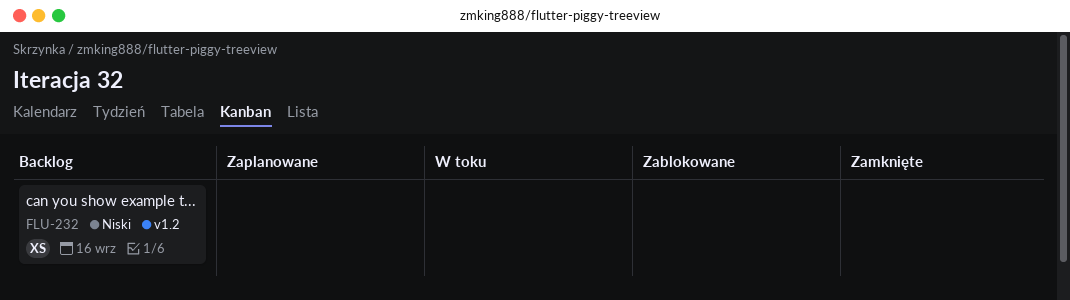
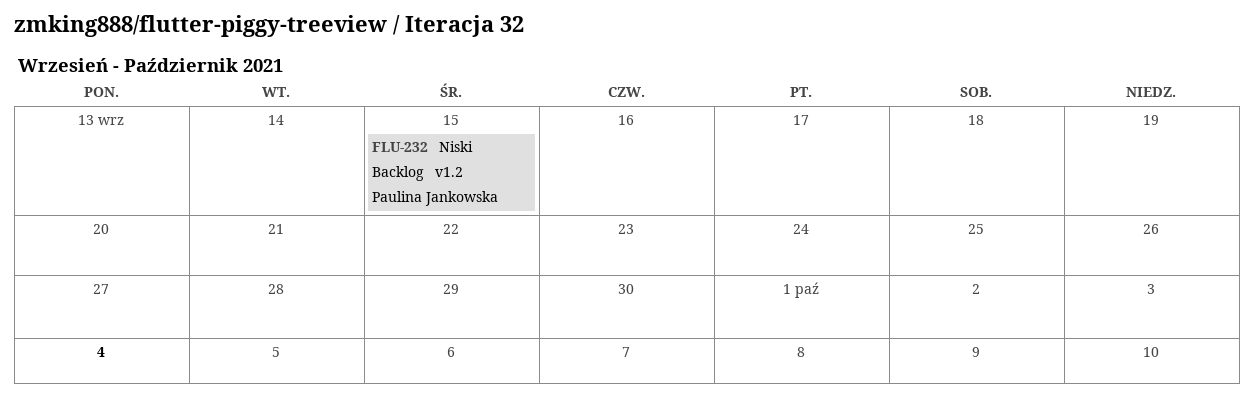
FLU-232, due: Sep 16 -> Sep 15

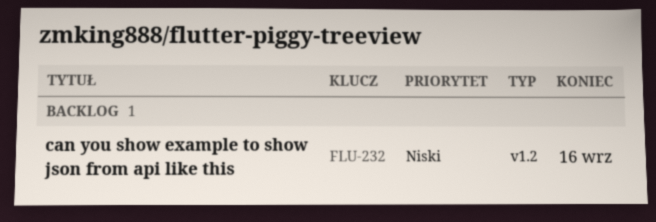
FLU-232, due: Sep 15 -> Sep 16

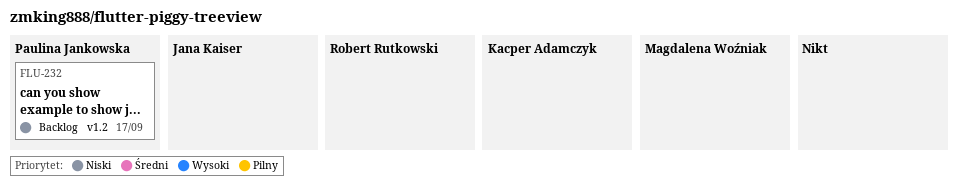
FLU-232, due: Sep 16 -> Sep 17

